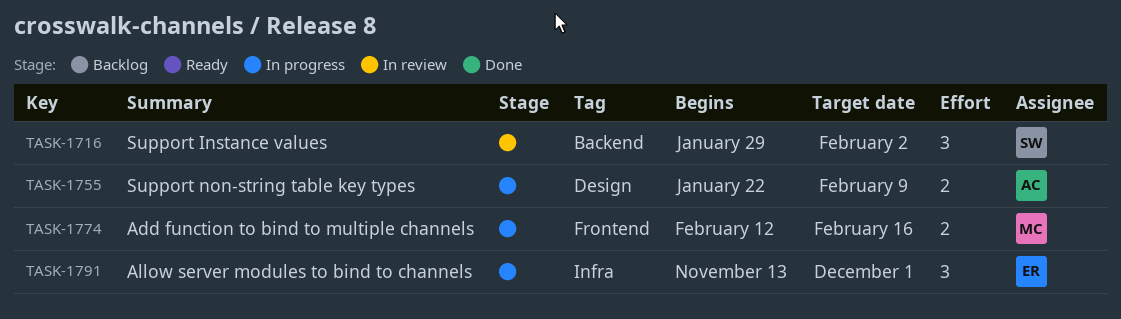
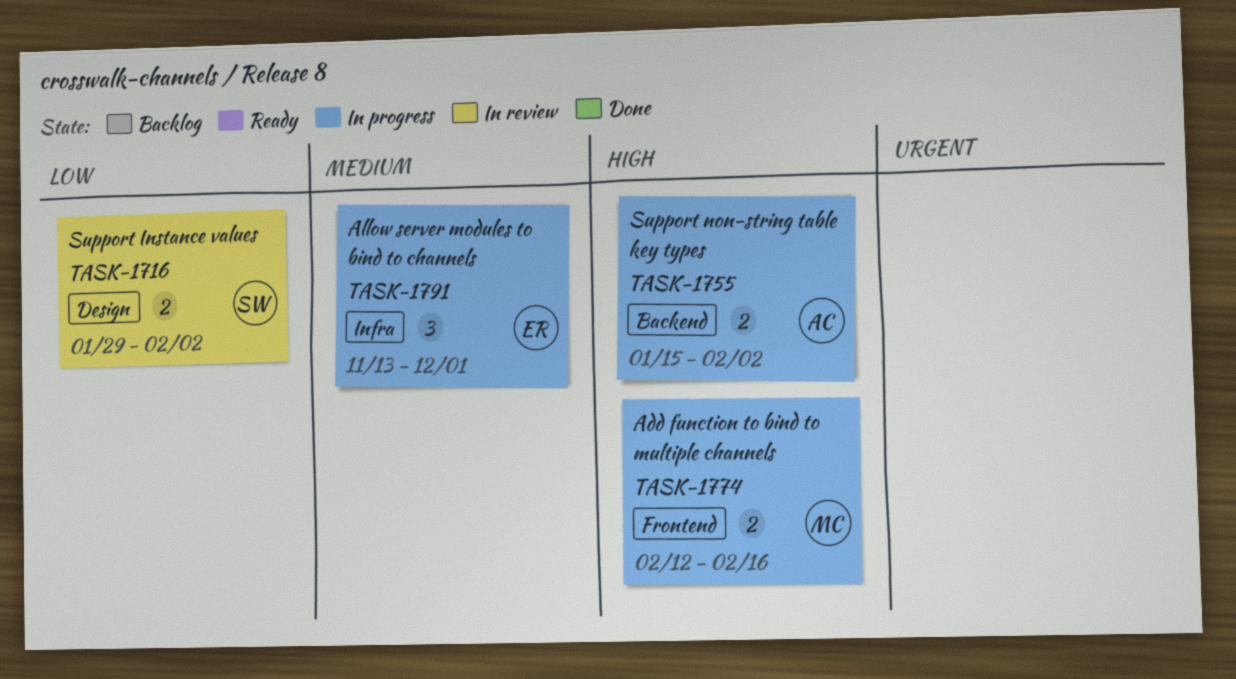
TASK-1716, label: Backend -> Design
TASK-1716, estimate: 3 -> 2
TASK-1755, label: Design -> Backend
TASK-1755, start: Jan 22 -> Jan 15
TASK-1755, due: Feb 9 -> Feb 2

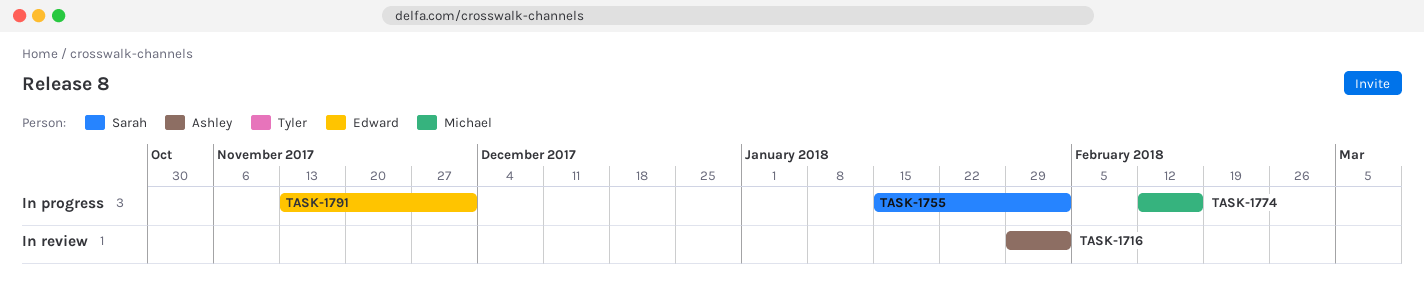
TASK-1716, owner: Sarah -> Ashley
TASK-1755, owner: Ashley -> Sarah

